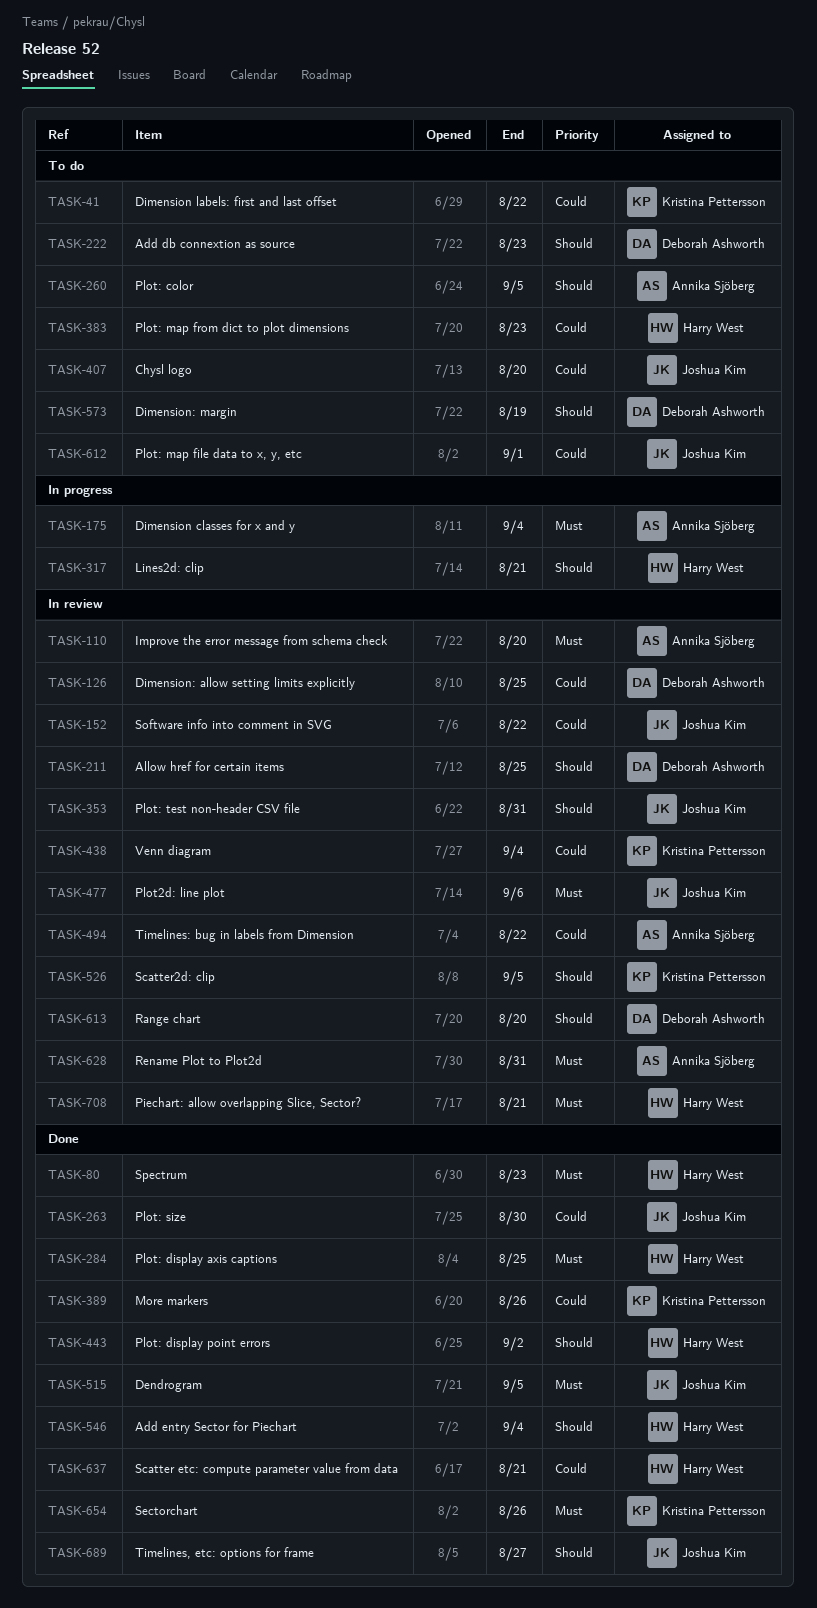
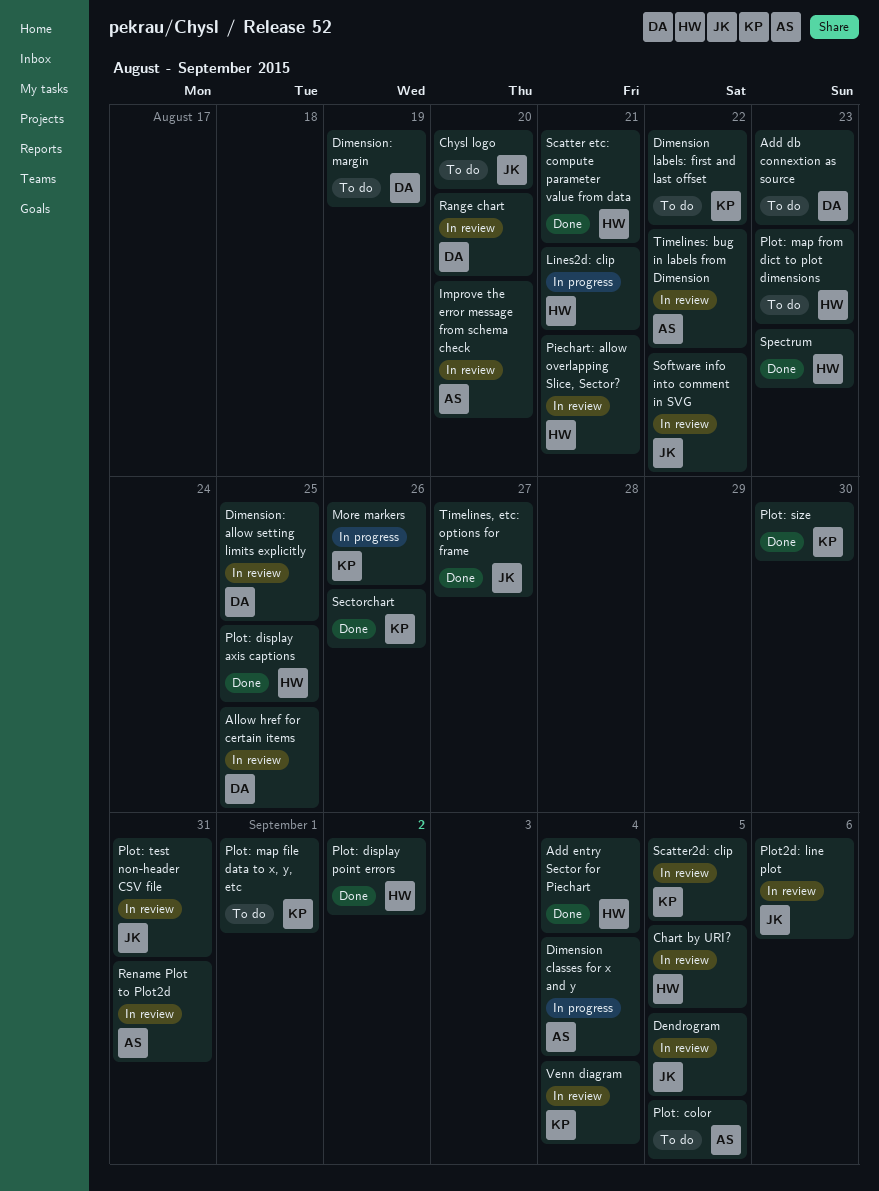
Chart by URI?: none -> present
Dendrogram, status: Done -> In review
More markers, status: Done -> In progress
Plot: map file data to x, y, etc, owner: Joshua Kim -> Kristina Pettersson
Plot: size, owner: Joshua Kim -> Kristina Pettersson

